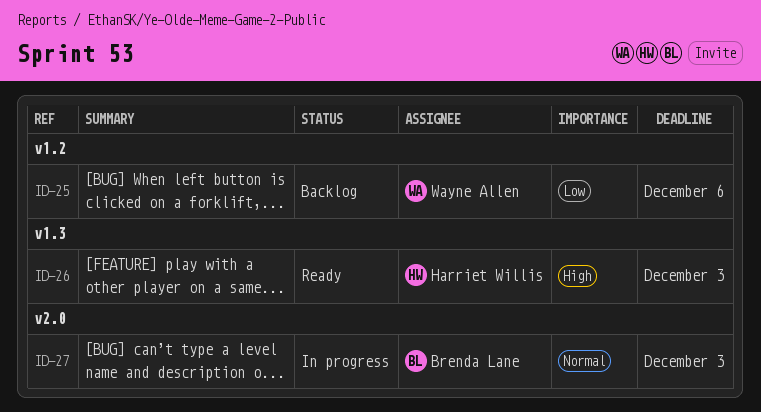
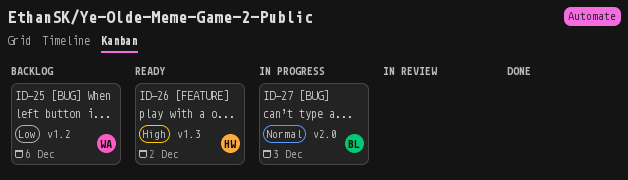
ID-26, due: Dec 3 -> Dec 2

